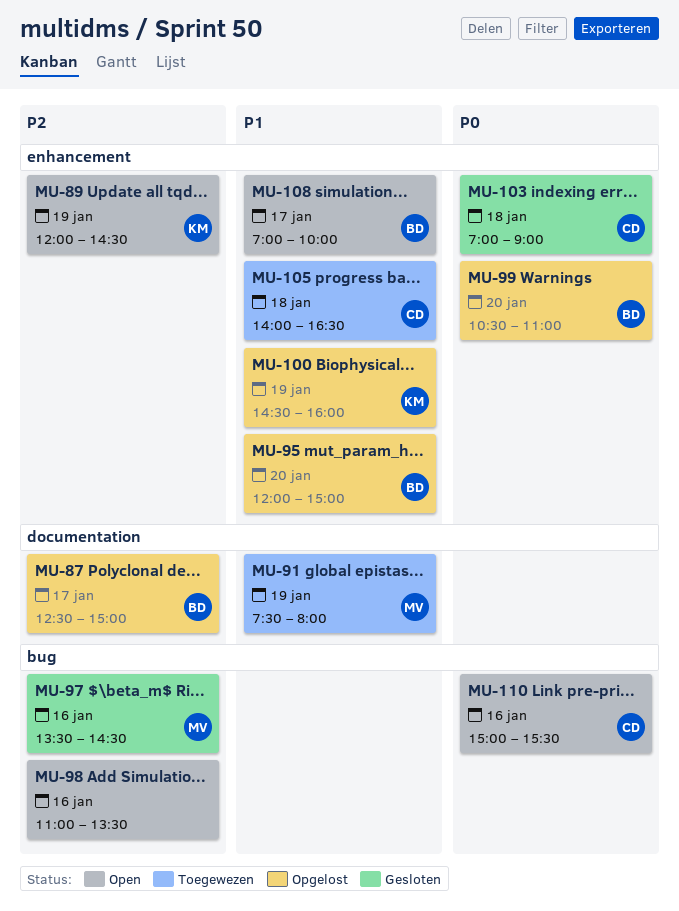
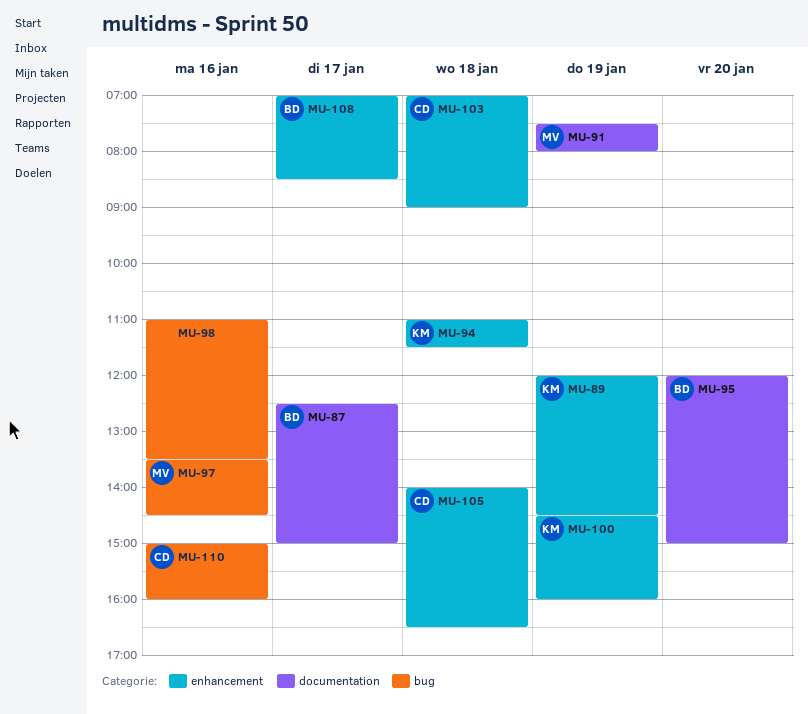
MU-94: none -> present
MU-95, label: enhancement -> documentation
MU-99: present -> none
MU-108, ends: 10:00 -> 08:30
MU-110, ends: 15:30 -> 16:00

